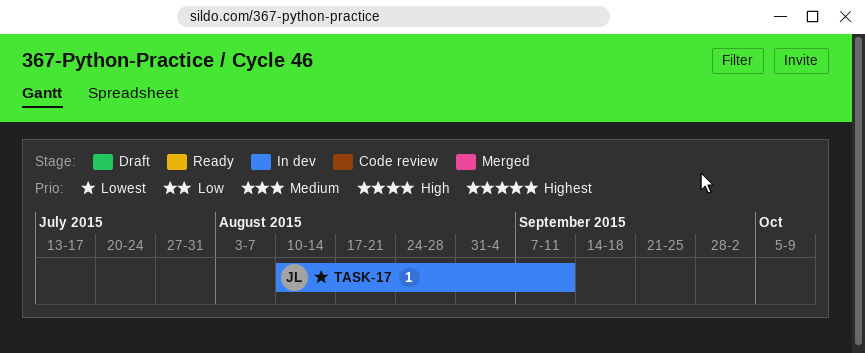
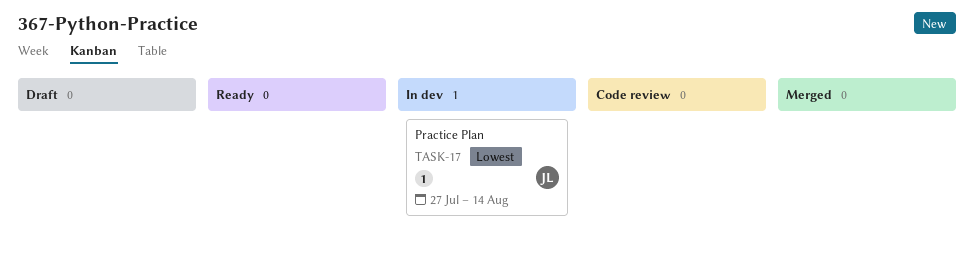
TASK-17, start: Aug 10 -> Jul 27
TASK-17, due: Sep 11 -> Aug 14

